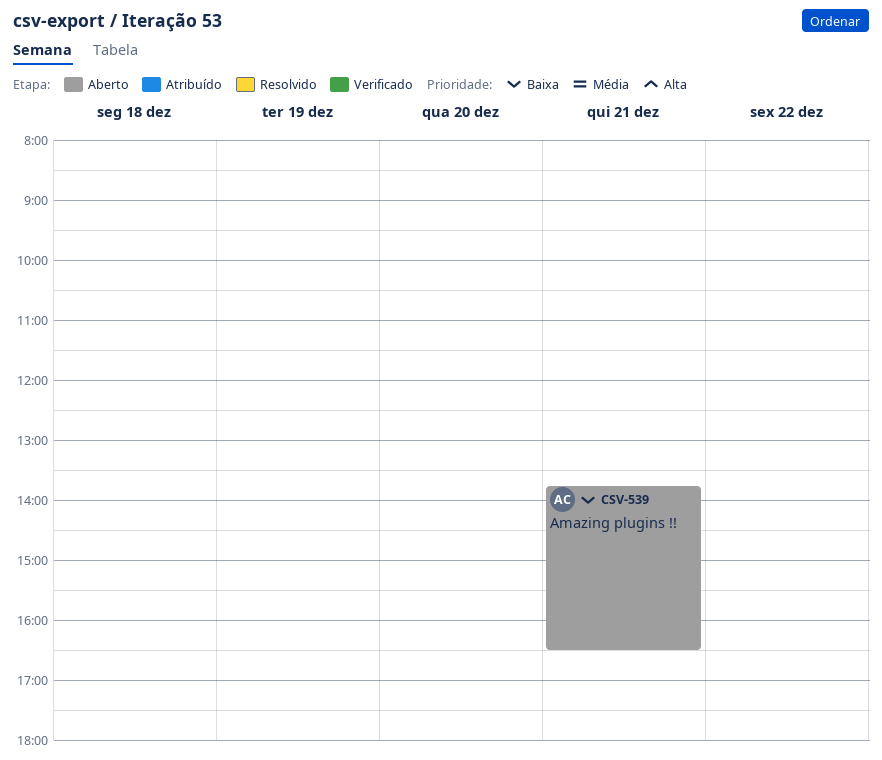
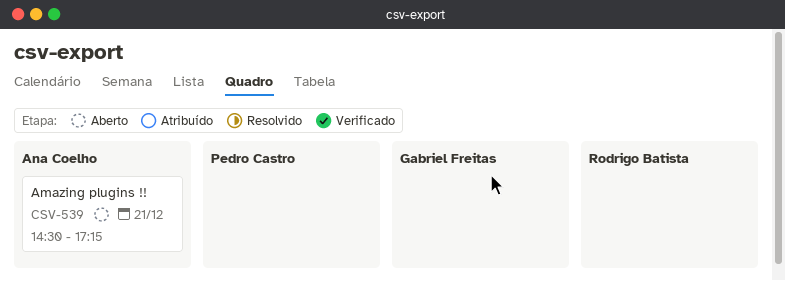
CSV-539, begins: 13:45 -> 14:30
CSV-539, ends: 16:30 -> 17:15

